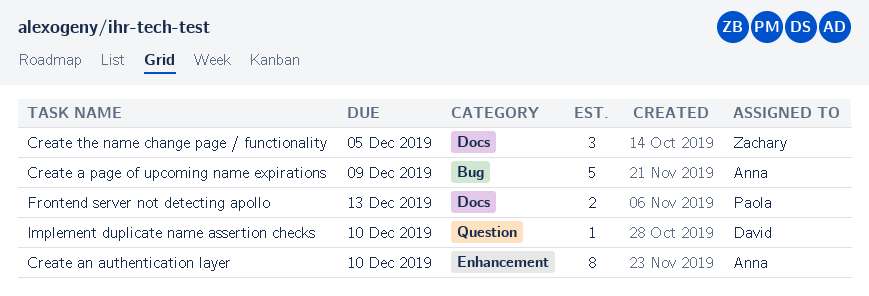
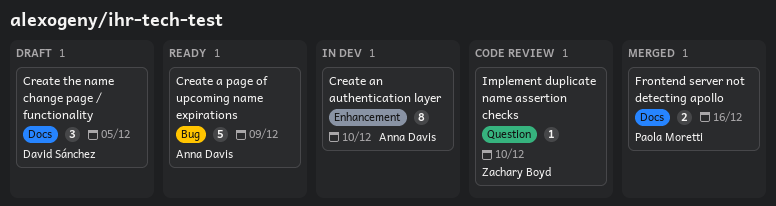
Create the name change page / functionality, owner: Zachary Boyd -> David Sánchez
Frontend server not detecting apollo, due: Dec 13 -> Dec 16
Implement duplicate name assertion checks, owner: David Sánchez -> Zachary Boyd

